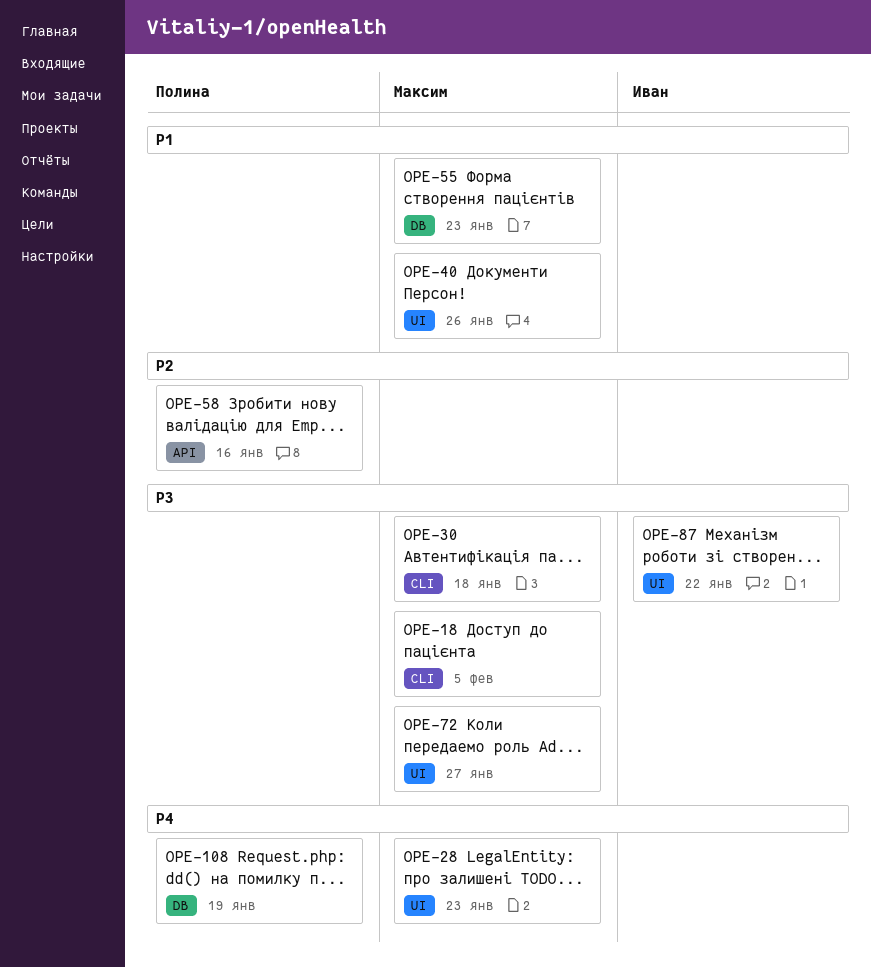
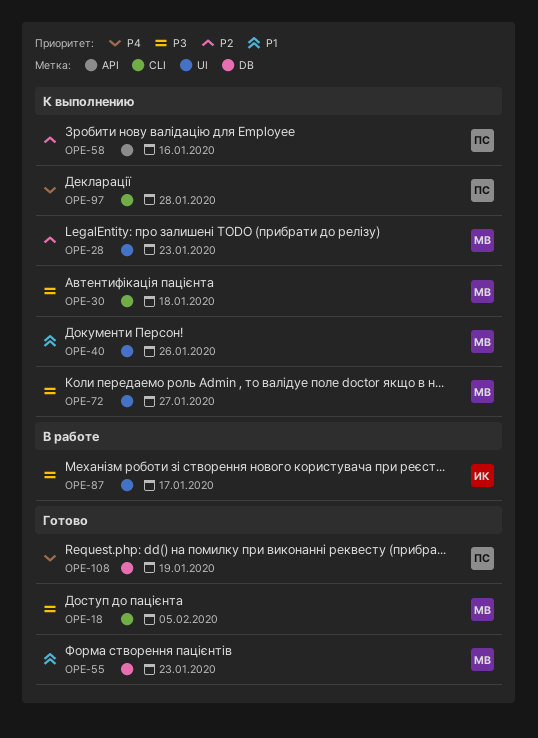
OPE-28, priority: P4 -> P2
OPE-87, due: Jan 22 -> Jan 17
OPE-97: none -> present

